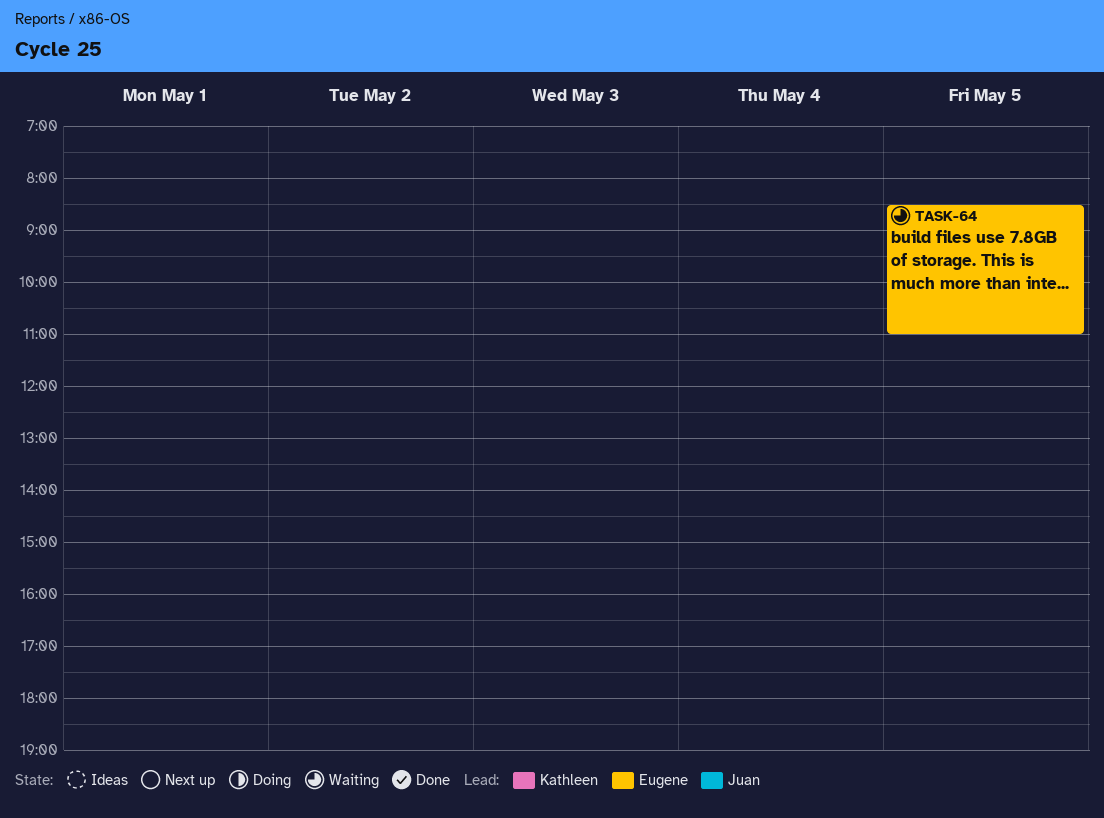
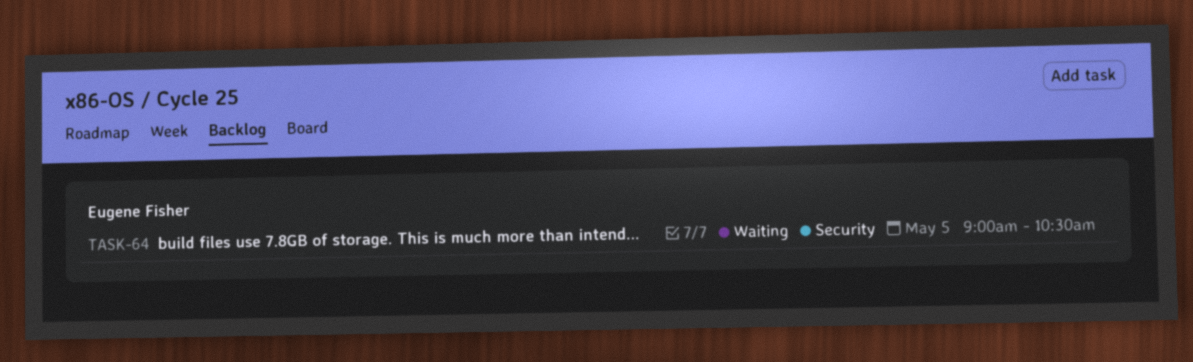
TASK-64, begins: 08:30 -> 09:00
TASK-64, ends: 11:00 -> 10:30

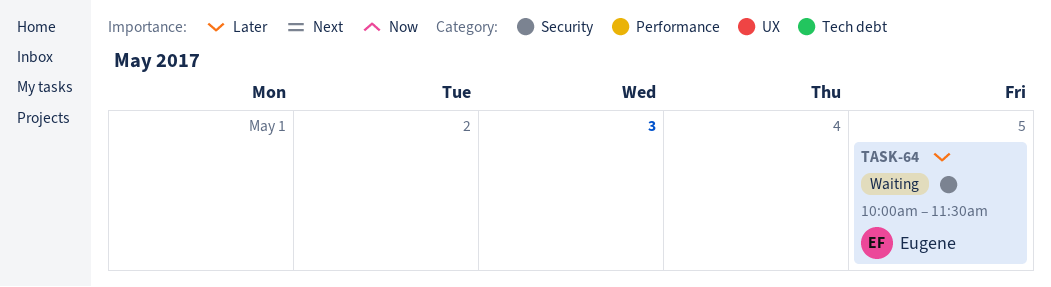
TASK-64, begins: 09:00 -> 10:00
TASK-64, ends: 10:30 -> 11:30

